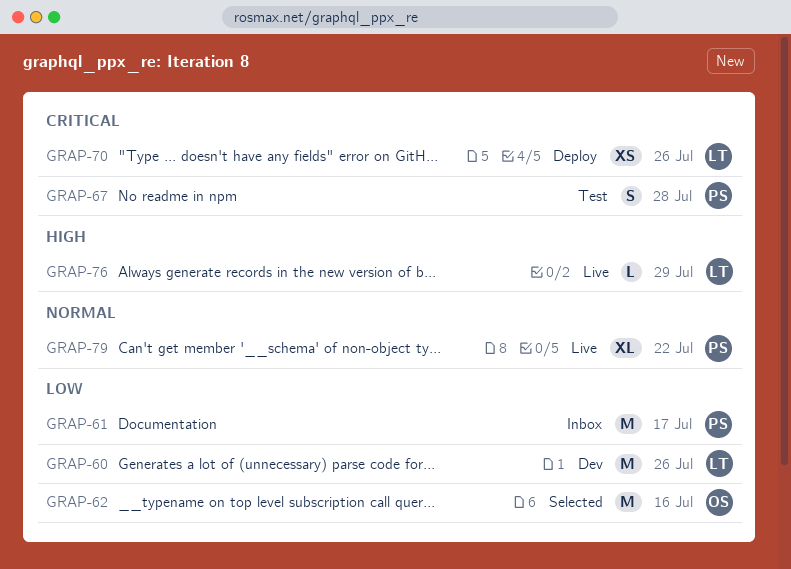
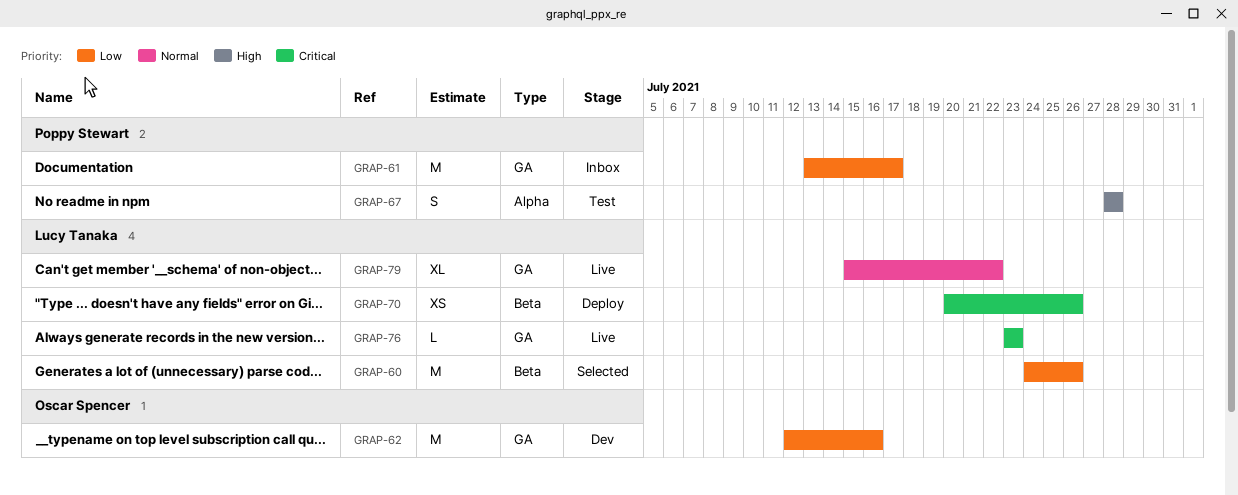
GRAP-60, status: Dev -> Selected
GRAP-62, status: Selected -> Dev
GRAP-67, priority: Critical -> High
GRAP-76, priority: High -> Critical
GRAP-76, due: Jul 29 -> Jul 23
GRAP-79, owner: Poppy Stewart -> Lucy Tanaka

